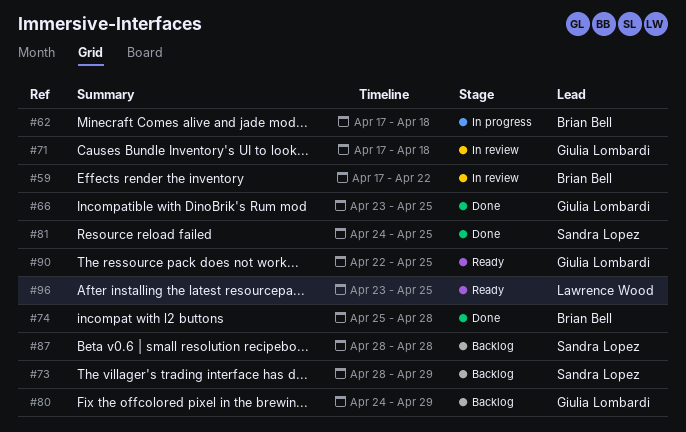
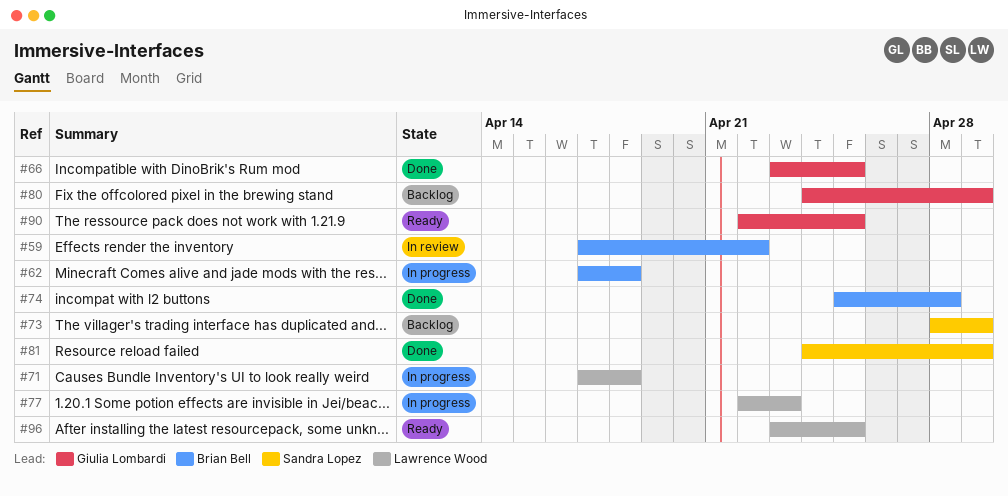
#71, status: In review -> In progress
#71, owner: Giulia Lombardi -> Lawrence Wood
#77: none -> present
#81, due: Apr 25 -> Apr 29
#87: present -> none

